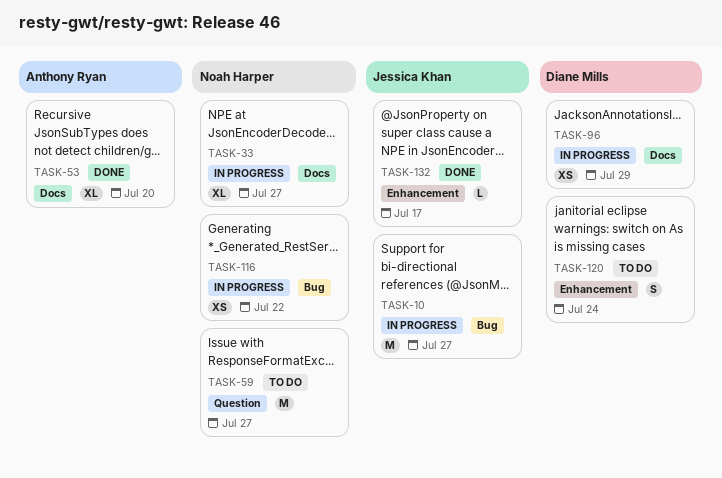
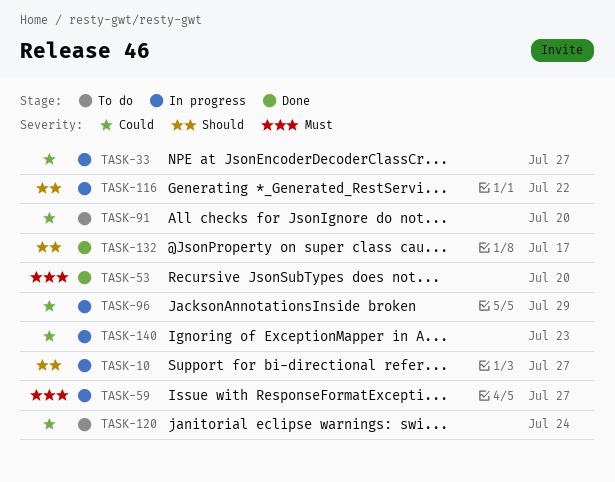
TASK-59, status: To do -> In progress
TASK-91: none -> present
TASK-140: none -> present

